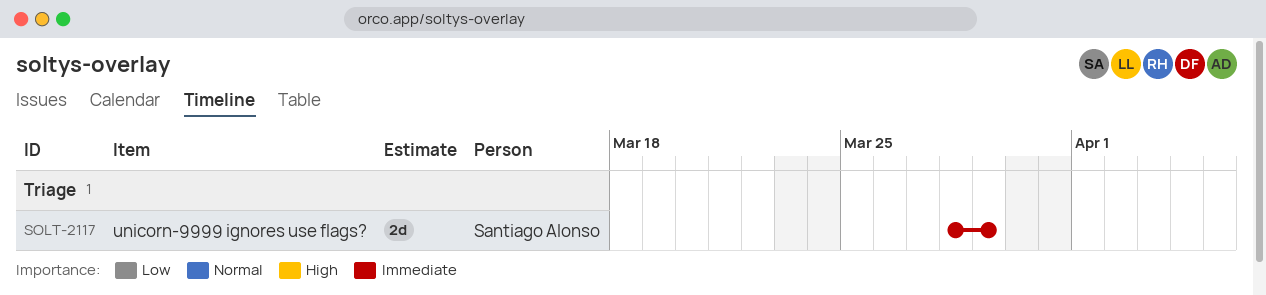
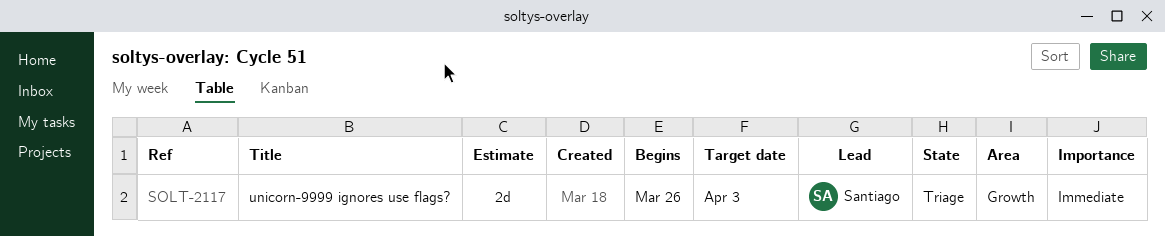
SOLT-2117, start: Mar 28 -> Mar 26
SOLT-2117, due: Mar 29 -> Apr 3

